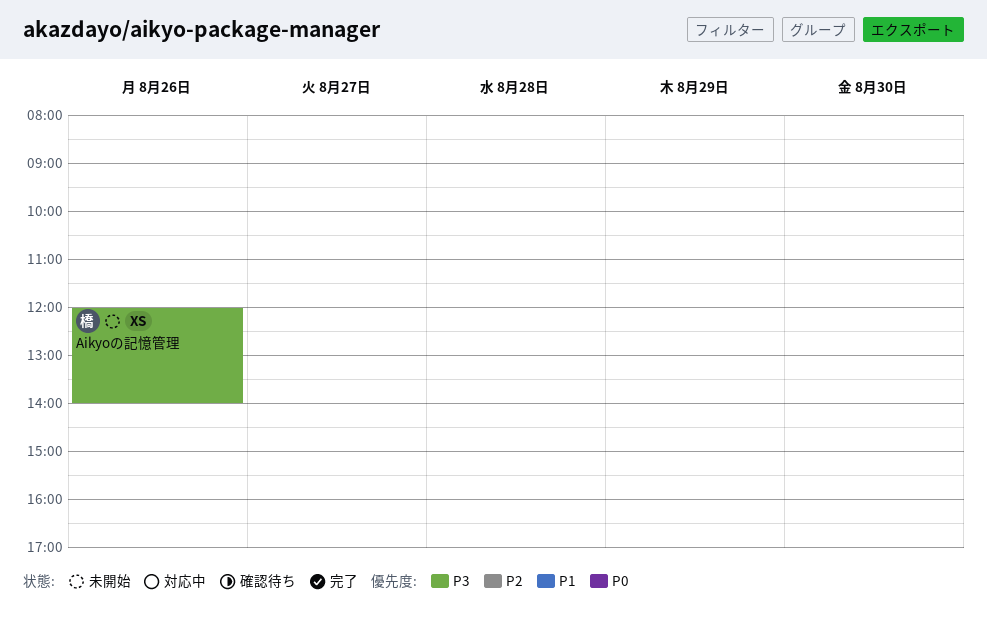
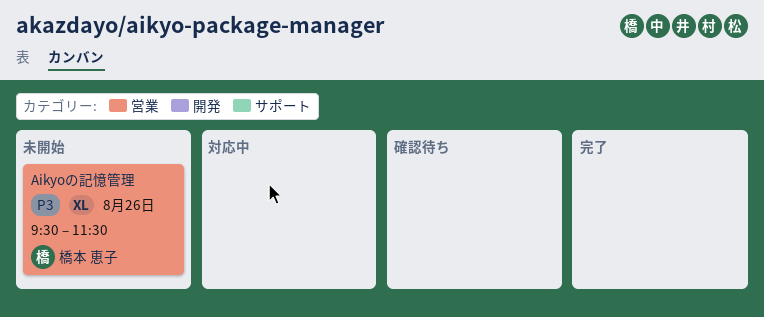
Aikyoの記憶管理, estimate: XS -> XL
Aikyoの記憶管理, begins: 12:00 -> 09:30
Aikyoの記憶管理, ends: 14:00 -> 11:30

